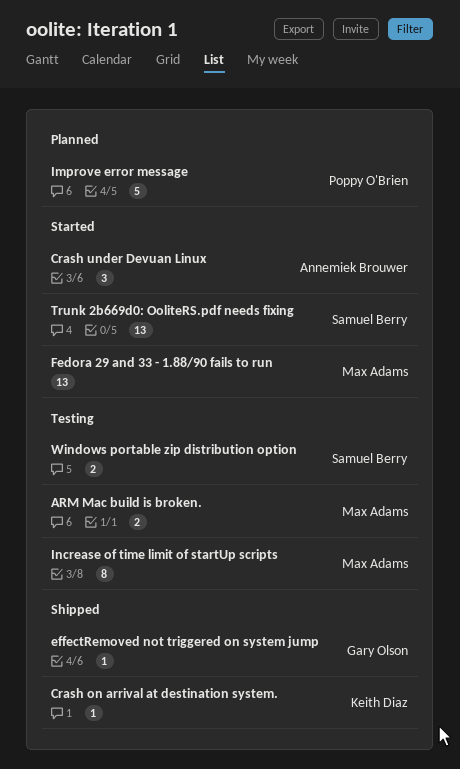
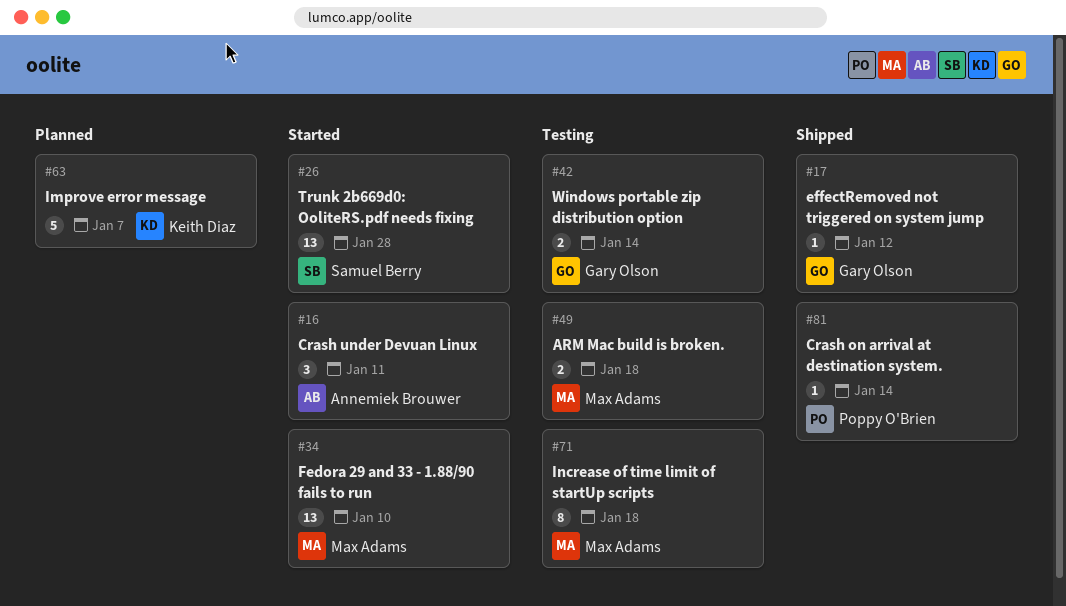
Crash on arrival at destination system., owner: Keith Diaz -> Poppy O'Brien
Improve error message, owner: Poppy O'Brien -> Keith Diaz
Windows portable zip distribution option, owner: Samuel Berry -> Gary Olson

